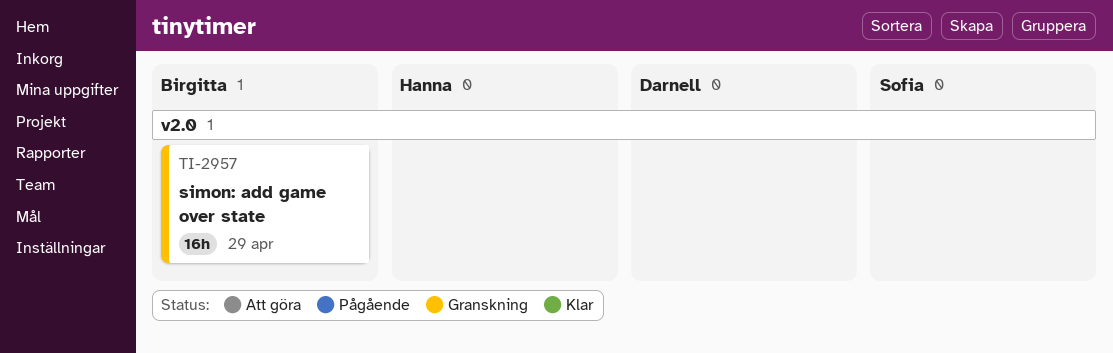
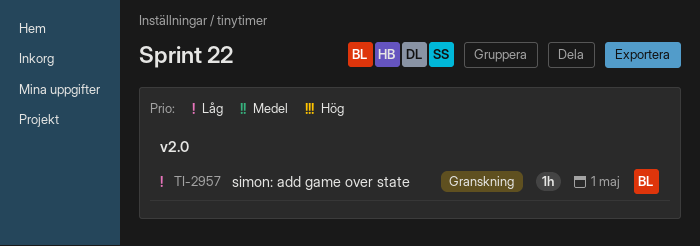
TI-2957, estimate: 16h -> 1h
TI-2957, due: Apr 29 -> May 1

